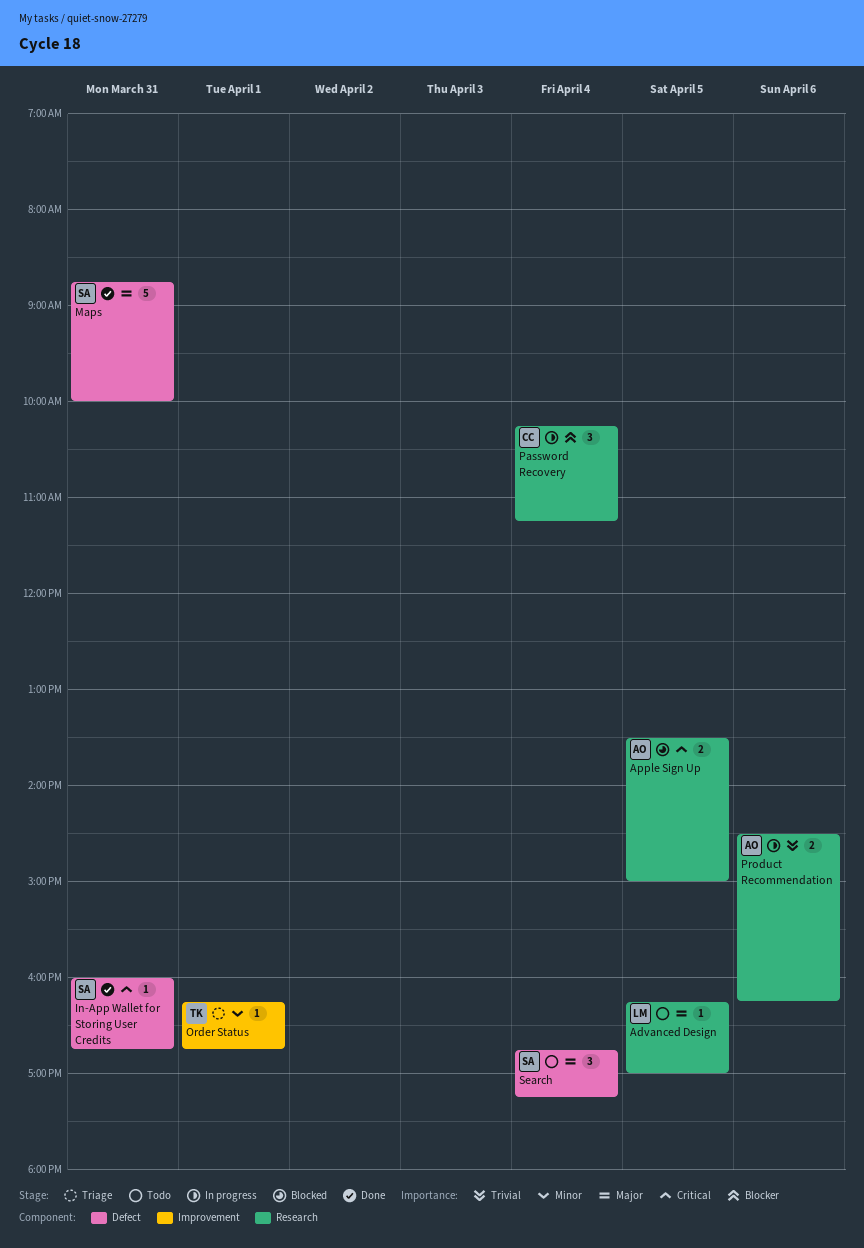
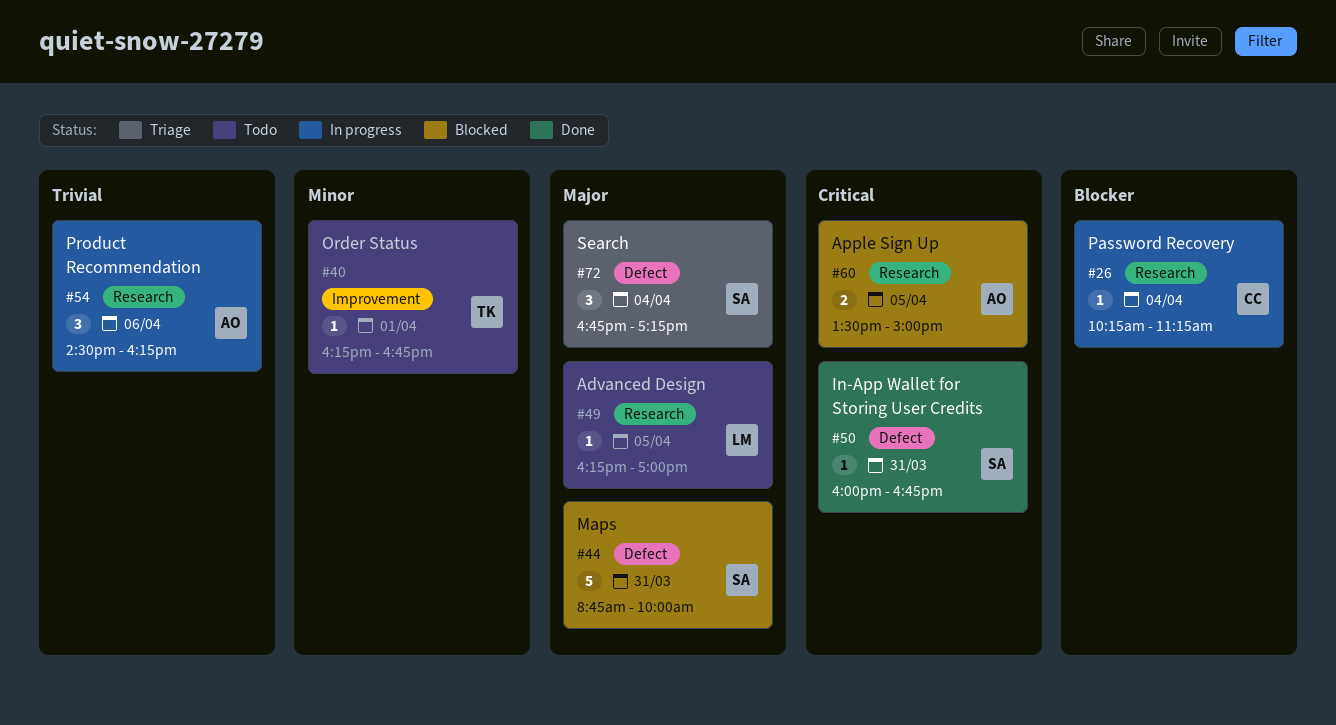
Maps, status: Done -> Blocked
Order Status, status: Triage -> Todo
Password Recovery, estimate: 3 -> 1
Product Recommendation, estimate: 2 -> 3
Search, status: Todo -> Triage

